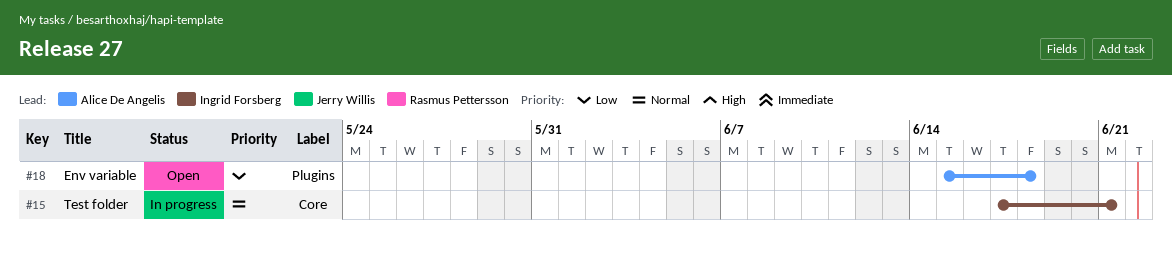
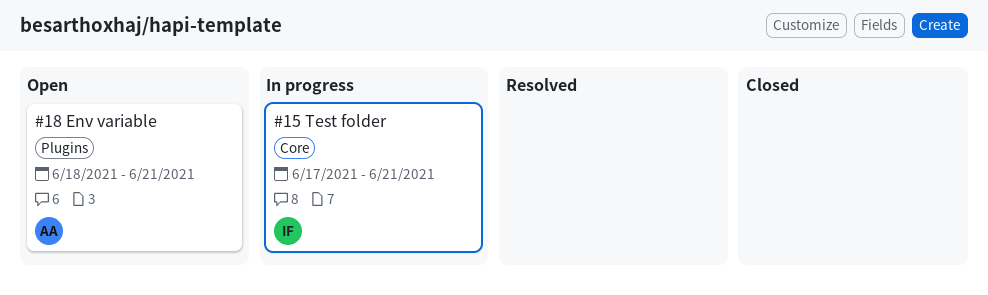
#18, start: Jun 15 -> Jun 18
#18, due: Jun 18 -> Jun 21

